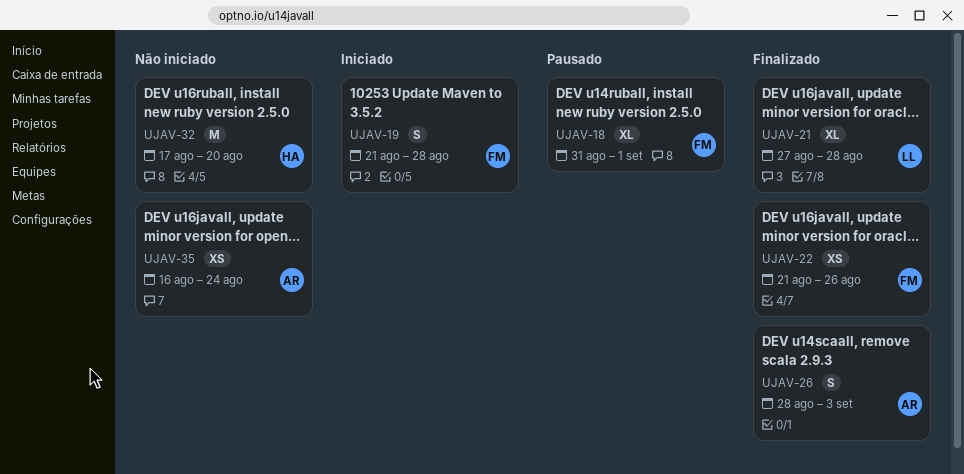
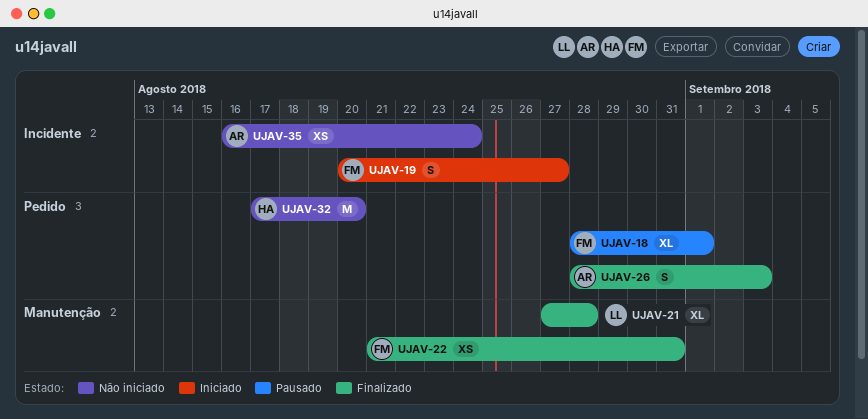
UJAV-18, start: Aug 31 -> Aug 28
UJAV-19, start: Aug 21 -> Aug 20
UJAV-19, due: Aug 28 -> Aug 27
UJAV-22, due: Aug 26 -> Aug 31

